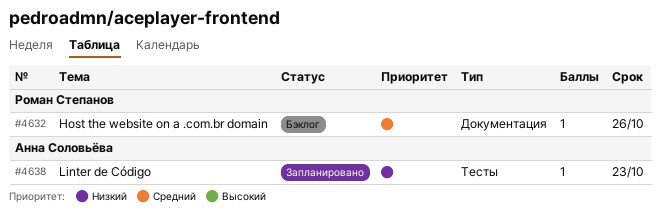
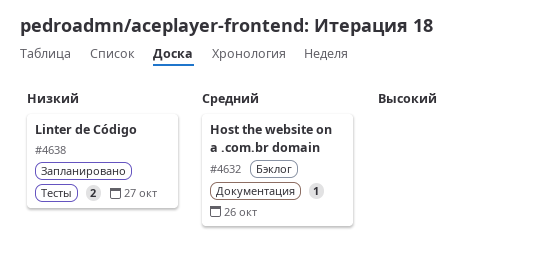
#4638, estimate: 1 -> 2
#4638, due: Oct 23 -> Oct 27

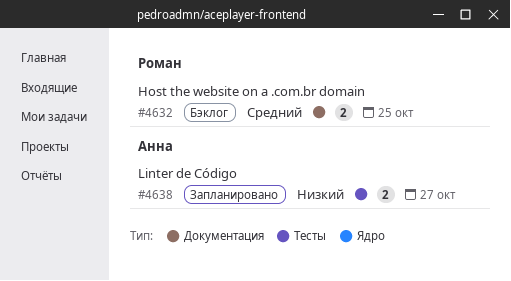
#4632, estimate: 1 -> 2
#4632, due: Oct 26 -> Oct 25

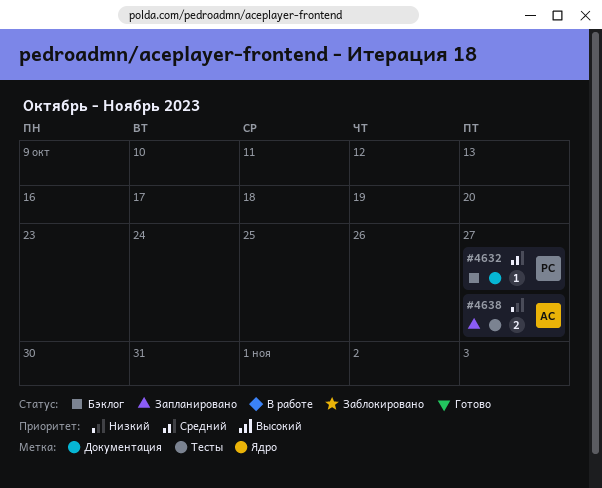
#4632, estimate: 2 -> 1
#4632, due: Oct 25 -> Oct 27

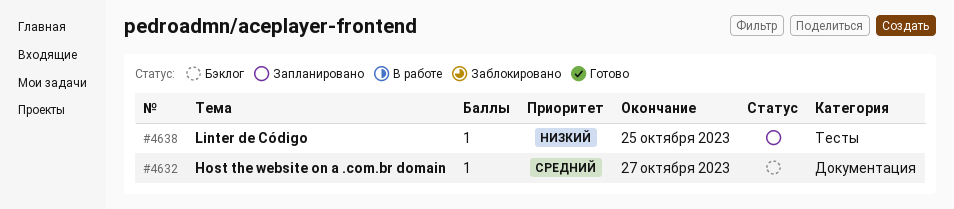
#4638, estimate: 2 -> 1
#4638, due: Oct 27 -> Oct 25

